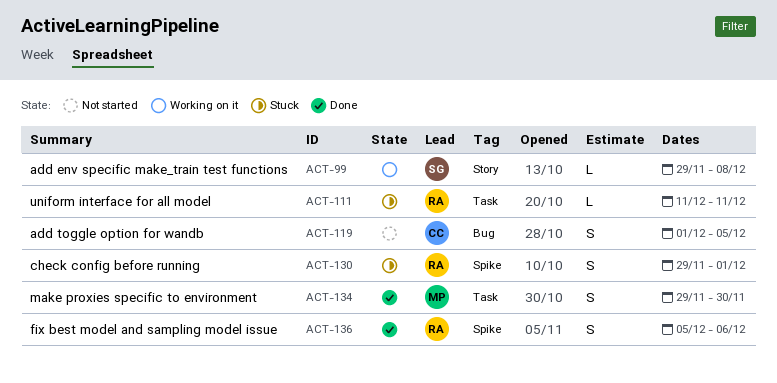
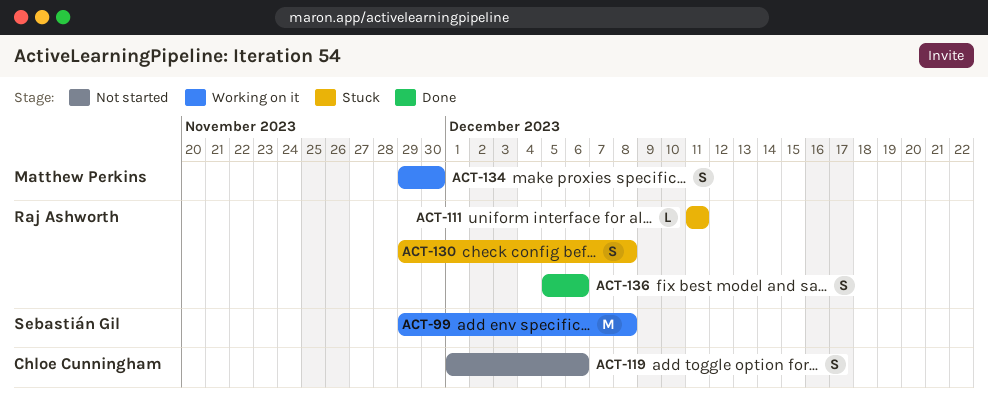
ACT-99, estimate: L -> M
ACT-119, due: Dec 5 -> Dec 6
ACT-130, due: Dec 1 -> Dec 8
ACT-134, status: Done -> Working on it

